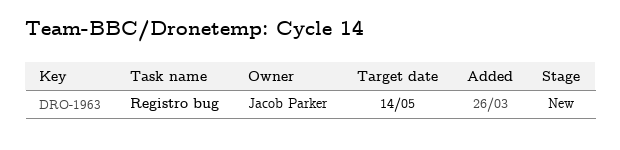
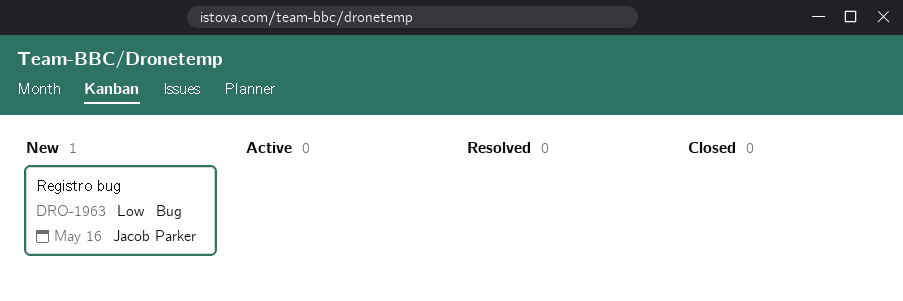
DRO-1963, due: May 14 -> May 16

